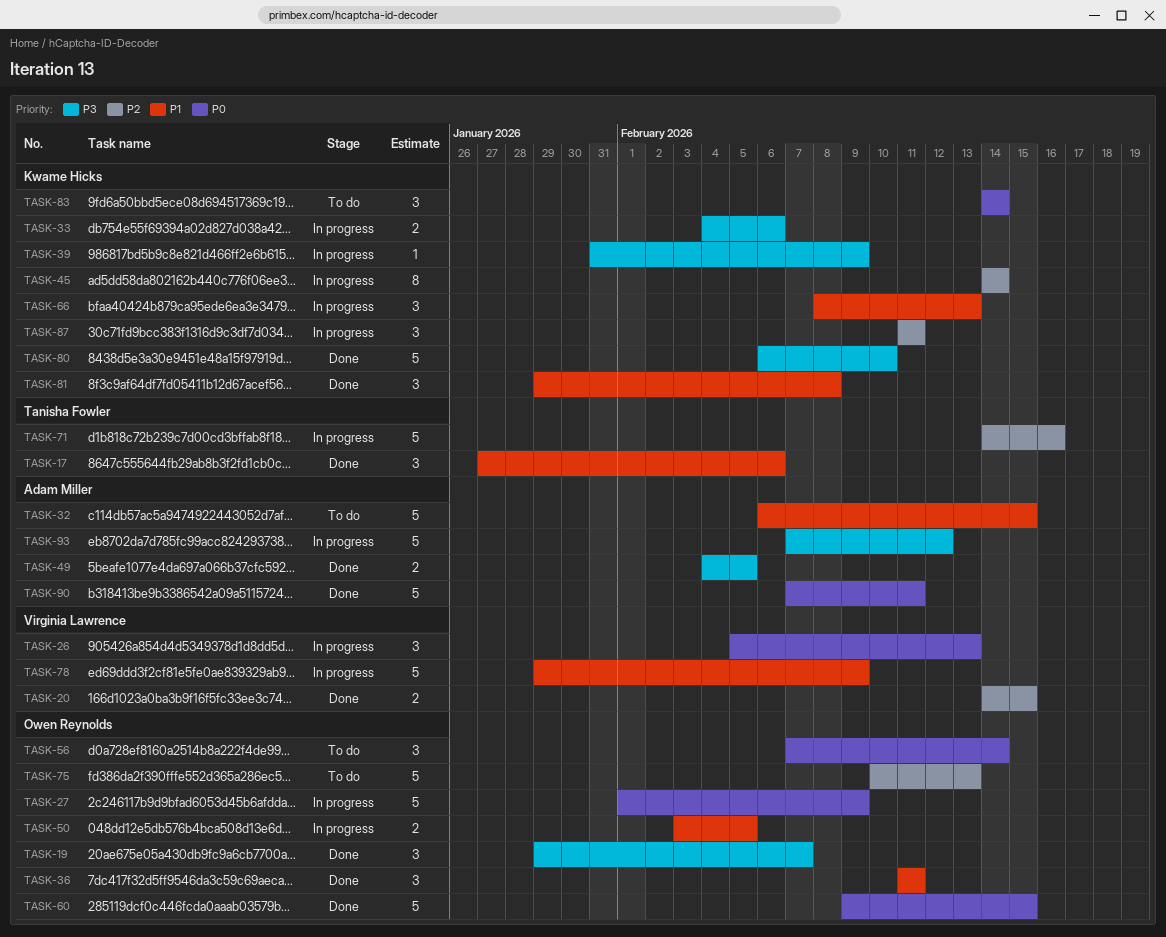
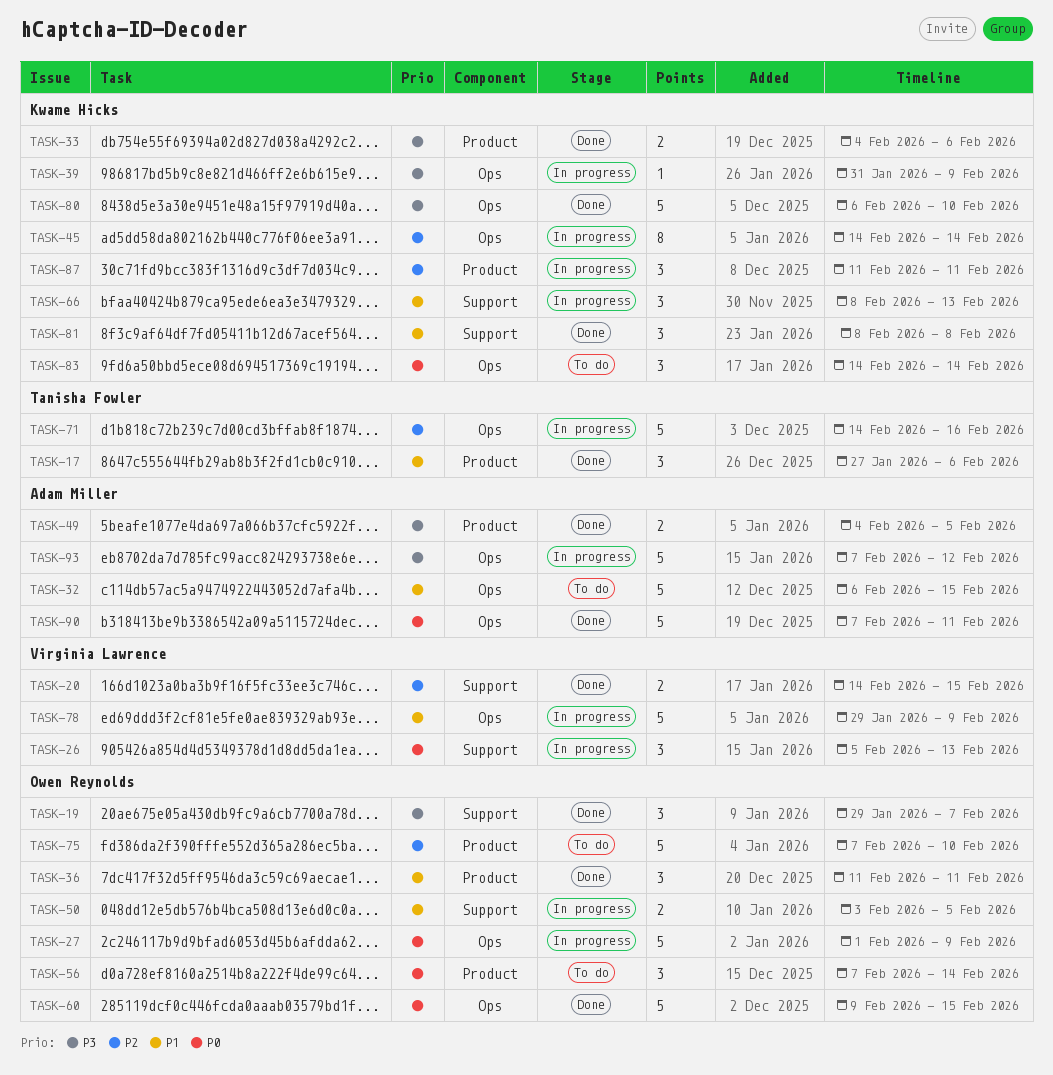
TASK-33, status: In progress -> Done
TASK-75, start: Feb 10 -> Feb 7
TASK-75, due: Feb 13 -> Feb 10
TASK-81, start: Jan 29 -> Feb 8

